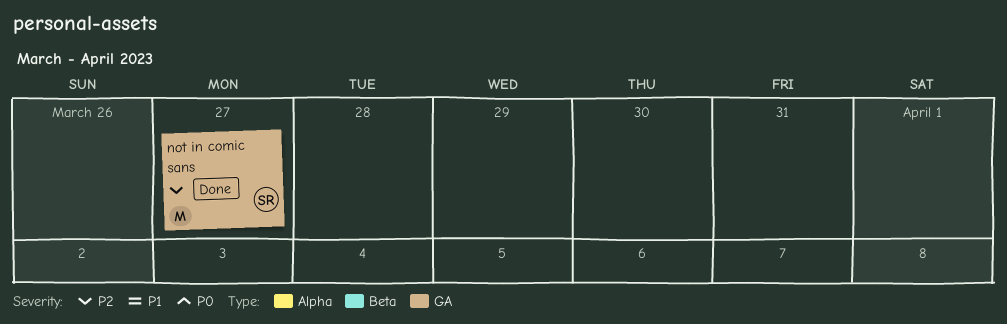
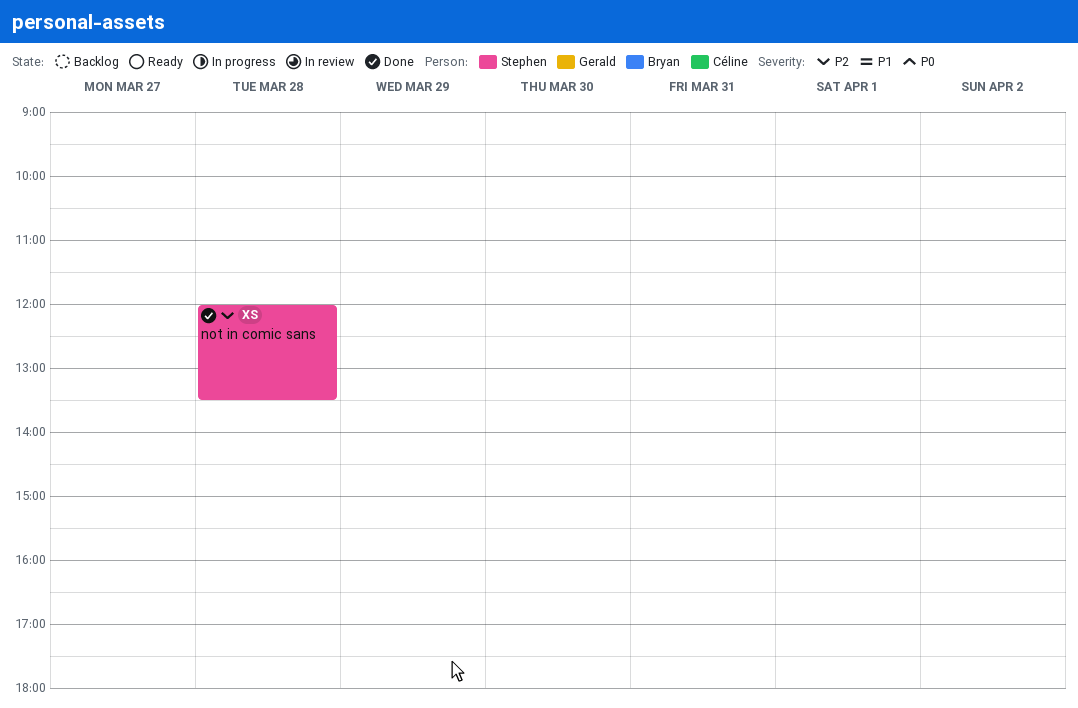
not in comic sans, estimate: M -> XS
not in comic sans, day: Mar 27 -> Mar 28

